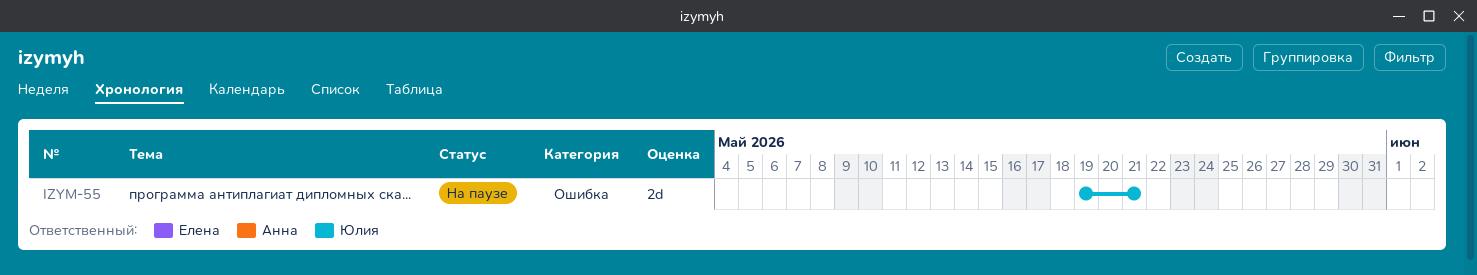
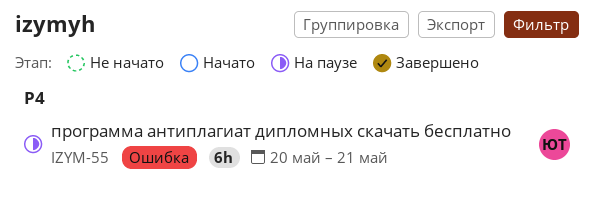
IZYM-55, estimate: 2d -> 6h
IZYM-55, start: May 19 -> May 20

